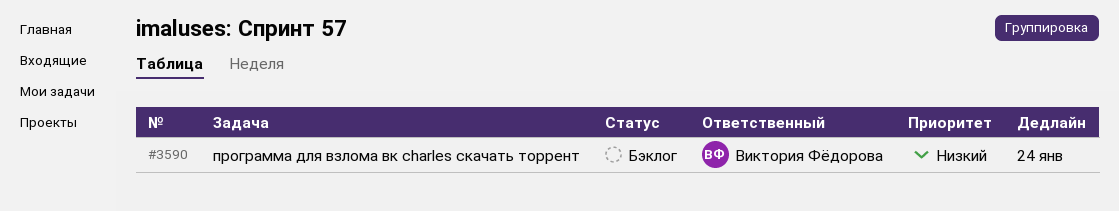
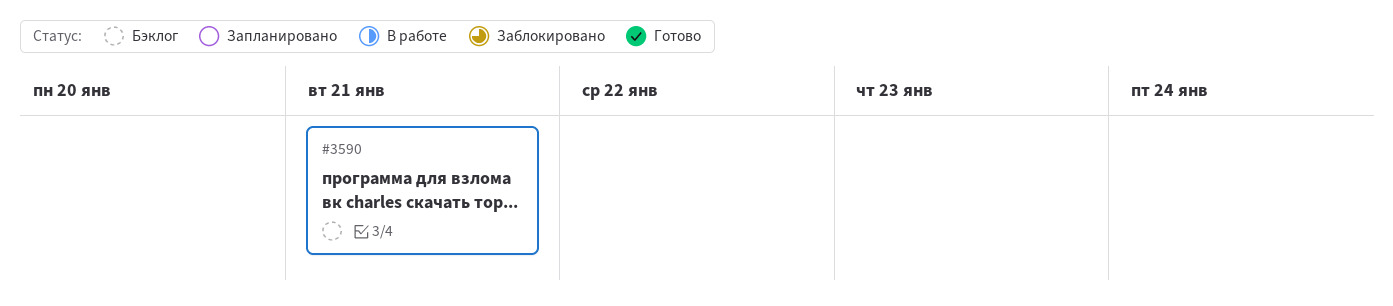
#3590, due: Jan 24 -> Jan 21

